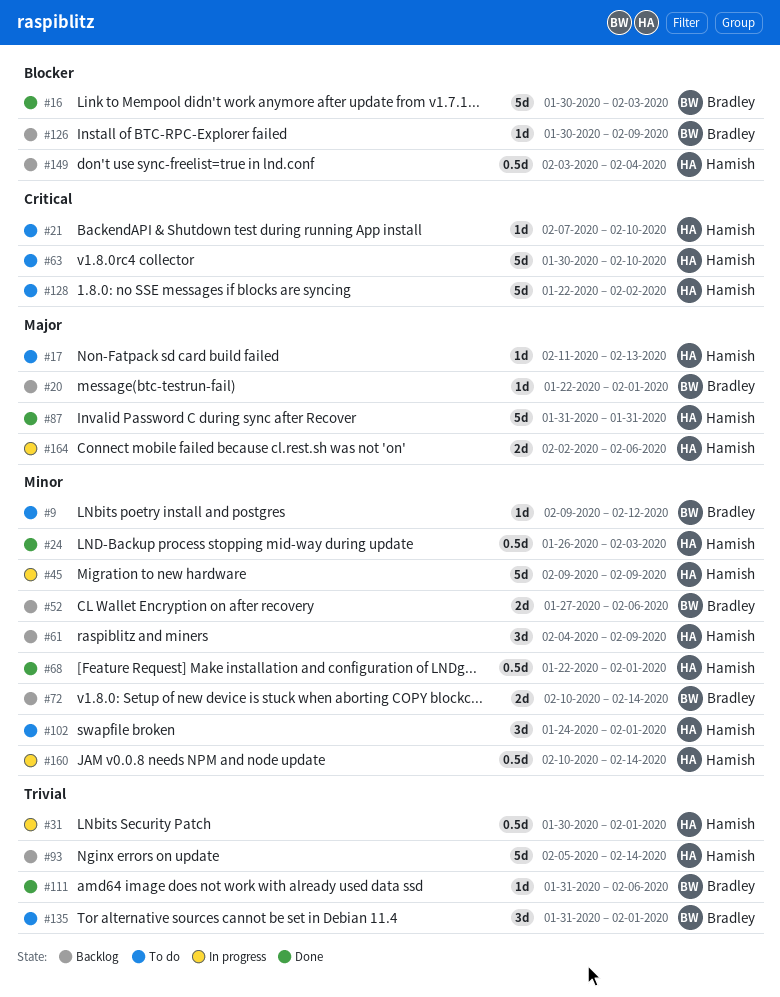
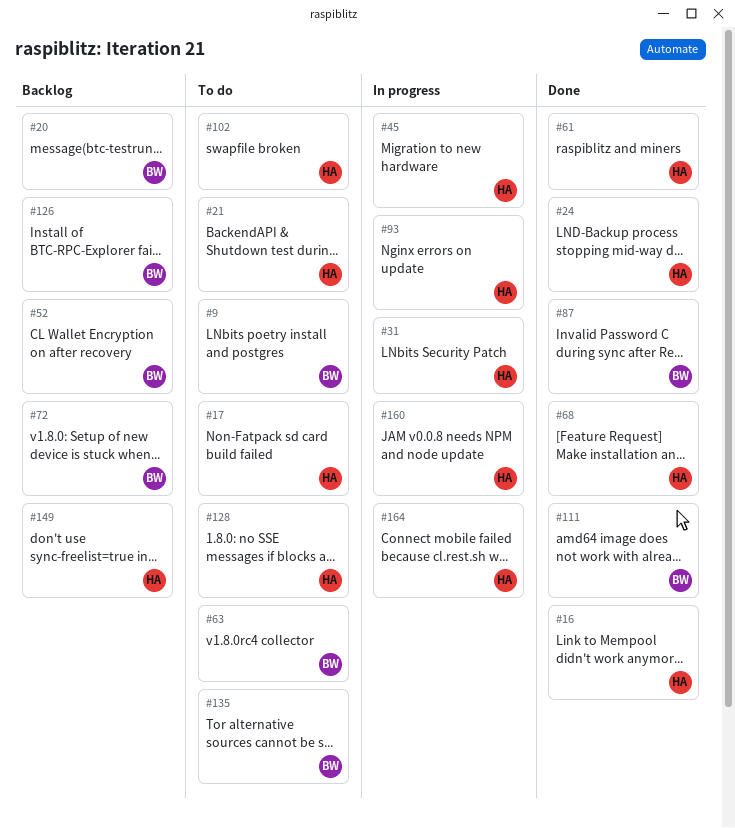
#16, owner: Bradley -> Hamish
#61, status: Backlog -> Done
#63, owner: Hamish -> Bradley
#87, owner: Hamish -> Bradley
#93, status: Backlog -> In progress

